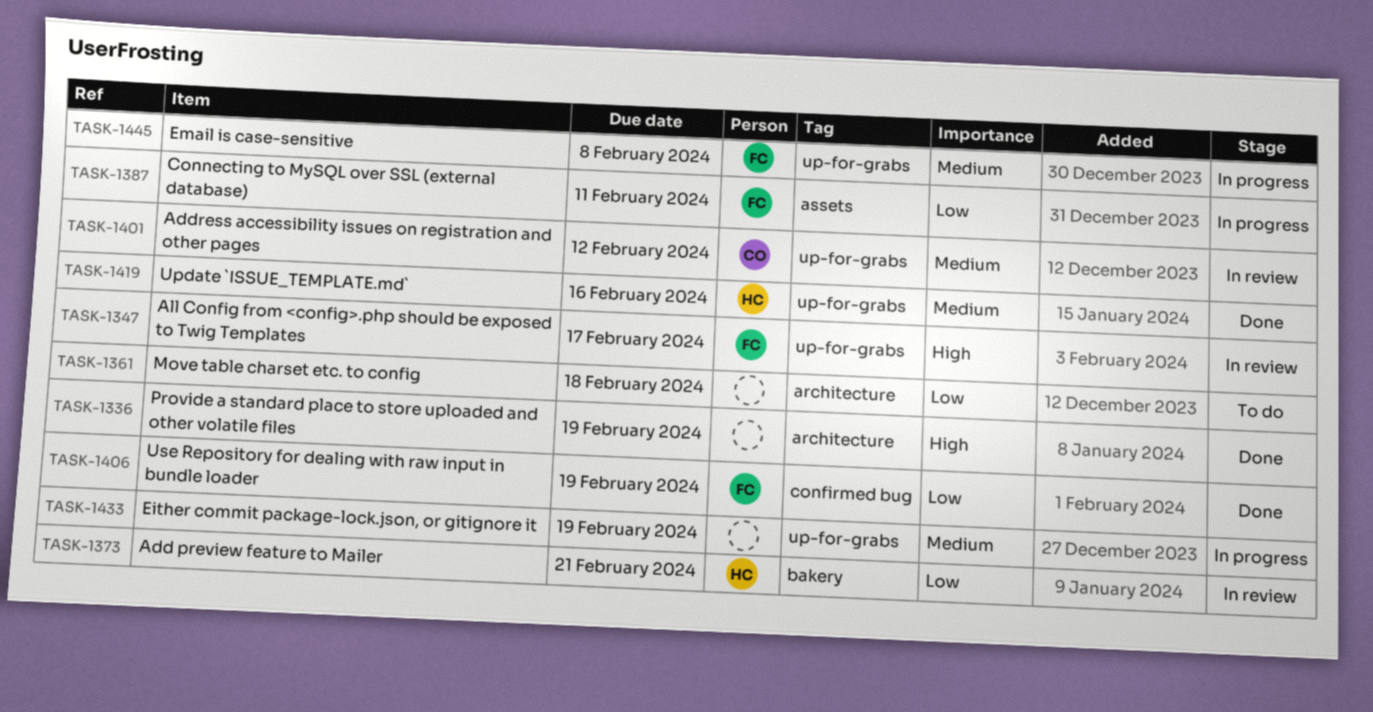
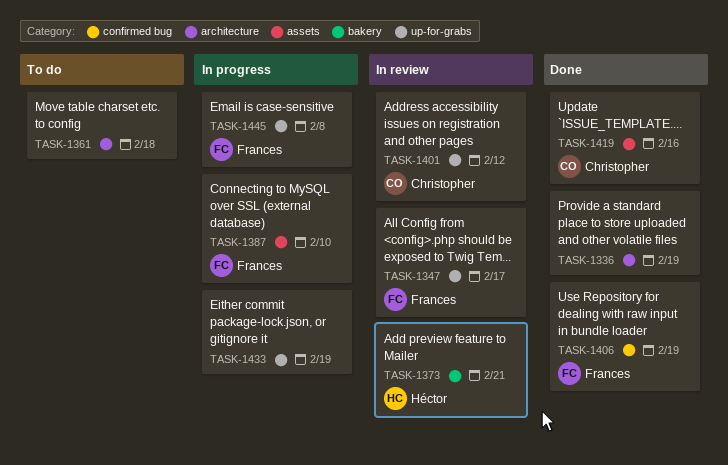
TASK-1387, due: Feb 11 -> Feb 10
TASK-1419, owner: Héctor -> Christopher
TASK-1419, label: up-for-grabs -> assets

